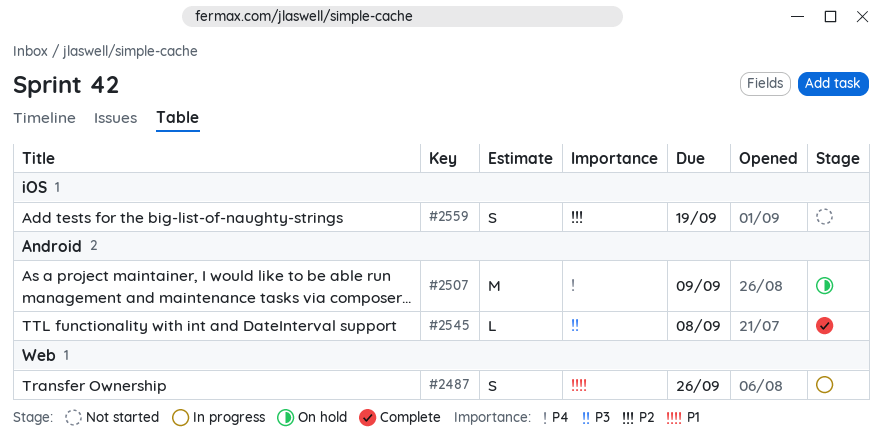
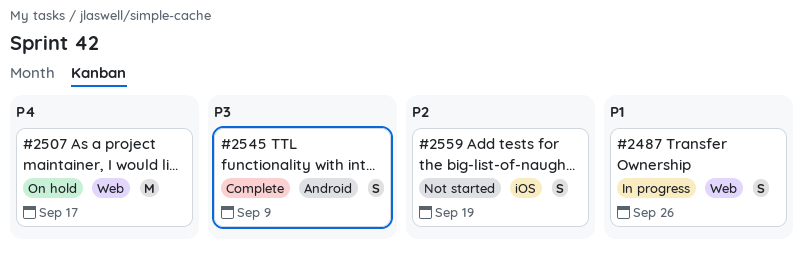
#2507, label: Android -> Web
#2507, due: Sep 9 -> Sep 17
#2545, estimate: L -> S
#2545, due: Sep 8 -> Sep 9

